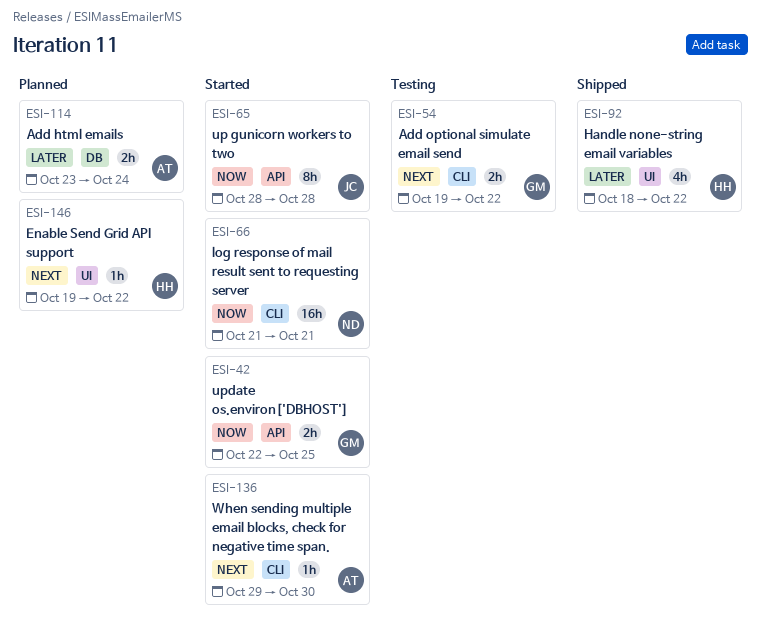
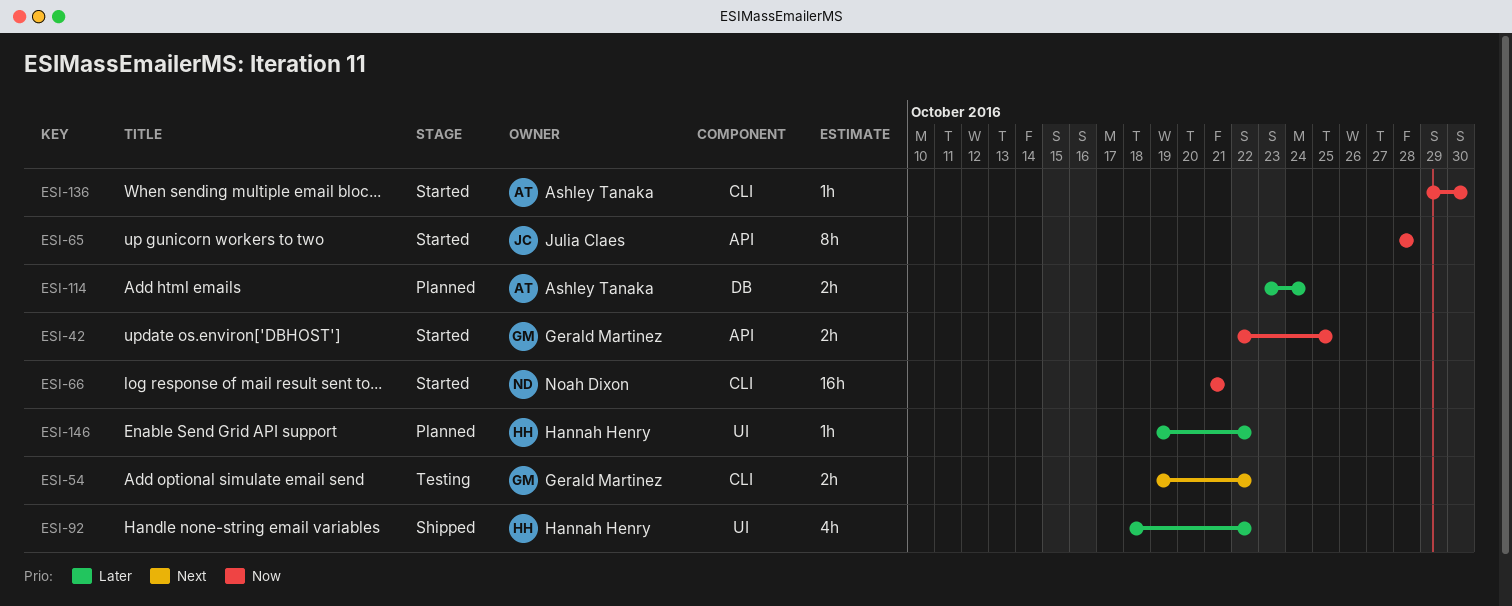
ESI-136, priority: Next -> Now
ESI-146, priority: Next -> Later

